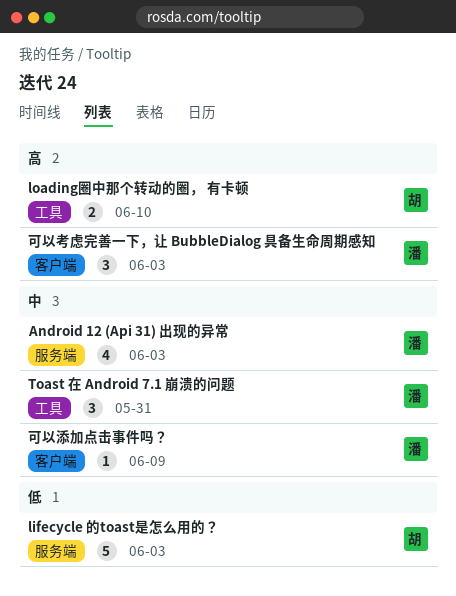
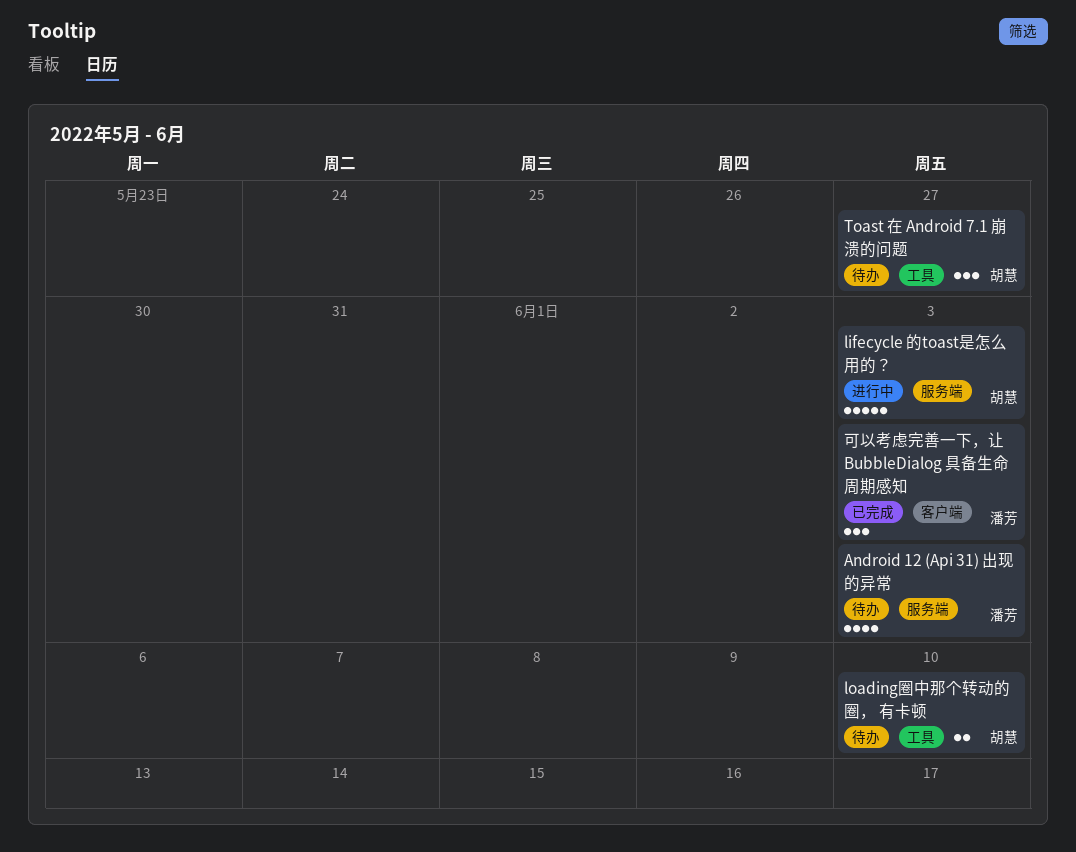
Toast 在 Android 7.1 崩溃的问题, owner: 潘芳 -> 胡慧
Toast 在 Android 7.1 崩溃的问题, due: May 31 -> May 27
可以添加点击事件吗？: present -> none

